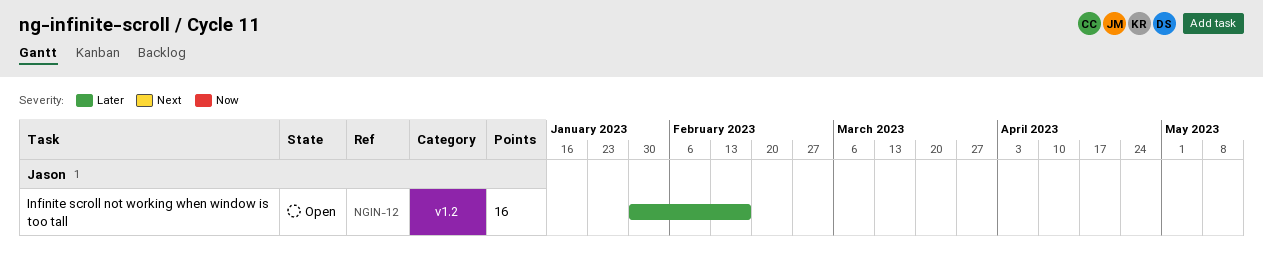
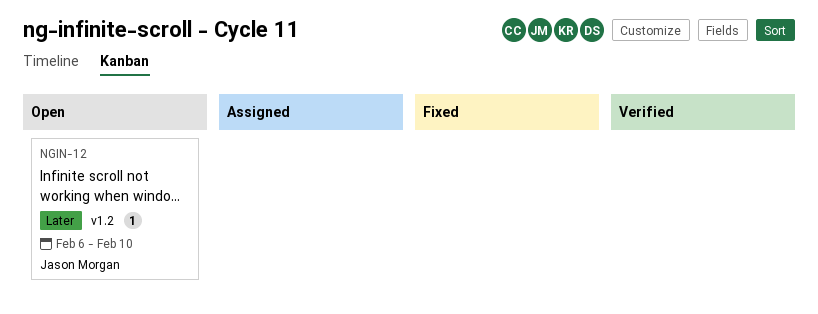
NGIN-12, estimate: 16 -> 1
NGIN-12, start: Jan 30 -> Feb 6
NGIN-12, due: Feb 17 -> Feb 10

